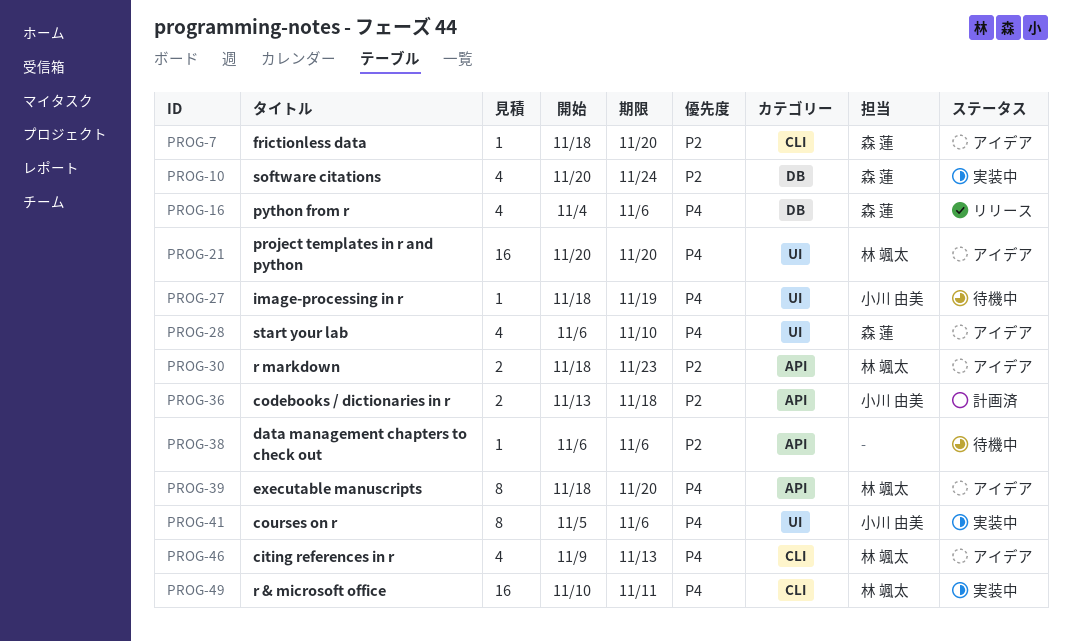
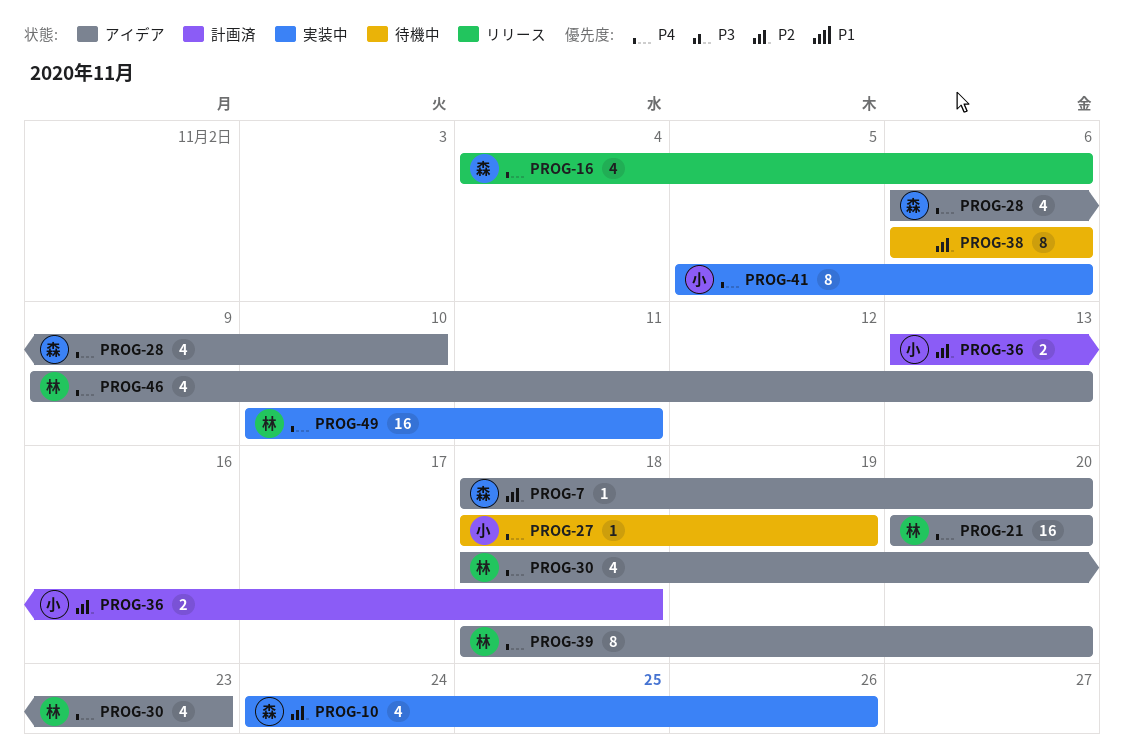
PROG-10, start: Nov 20 -> Nov 24
PROG-10, due: Nov 24 -> Nov 26
PROG-30, priority: P2 -> P4
PROG-30, estimate: 2 -> 4
PROG-38, estimate: 1 -> 8

